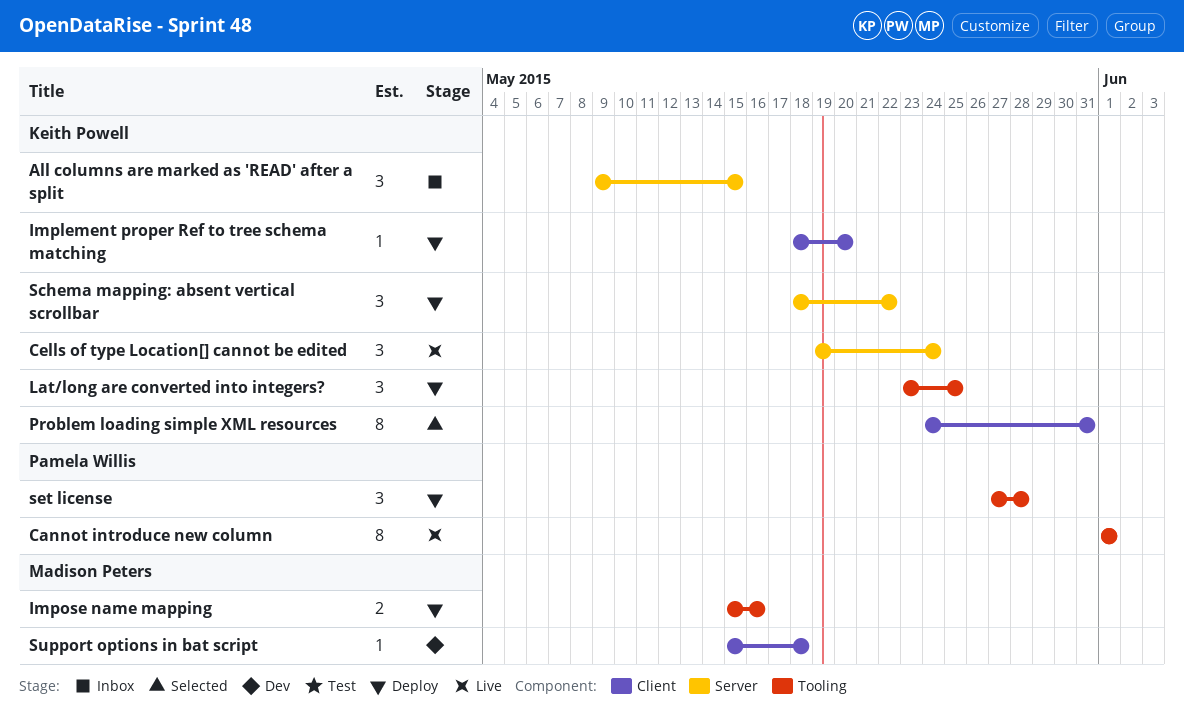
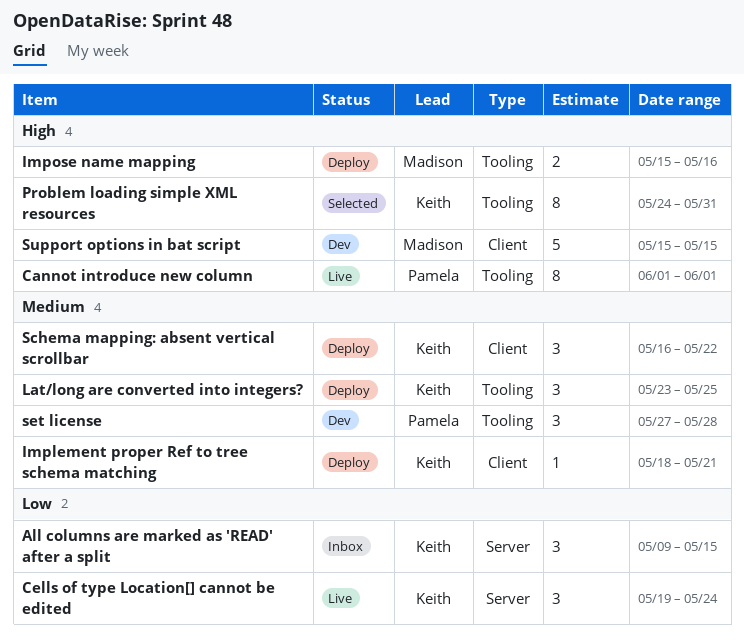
Implement proper Ref to tree schema matching, due: May 20 -> May 21
Problem loading simple XML resources, label: Client -> Tooling
Schema mapping: absent vertical scrollbar, label: Server -> Client
Schema mapping: absent vertical scrollbar, start: May 18 -> May 16
set license, status: Deploy -> Dev
Support options in bat script, estimate: 1 -> 5
Support options in bat script, due: May 18 -> May 15

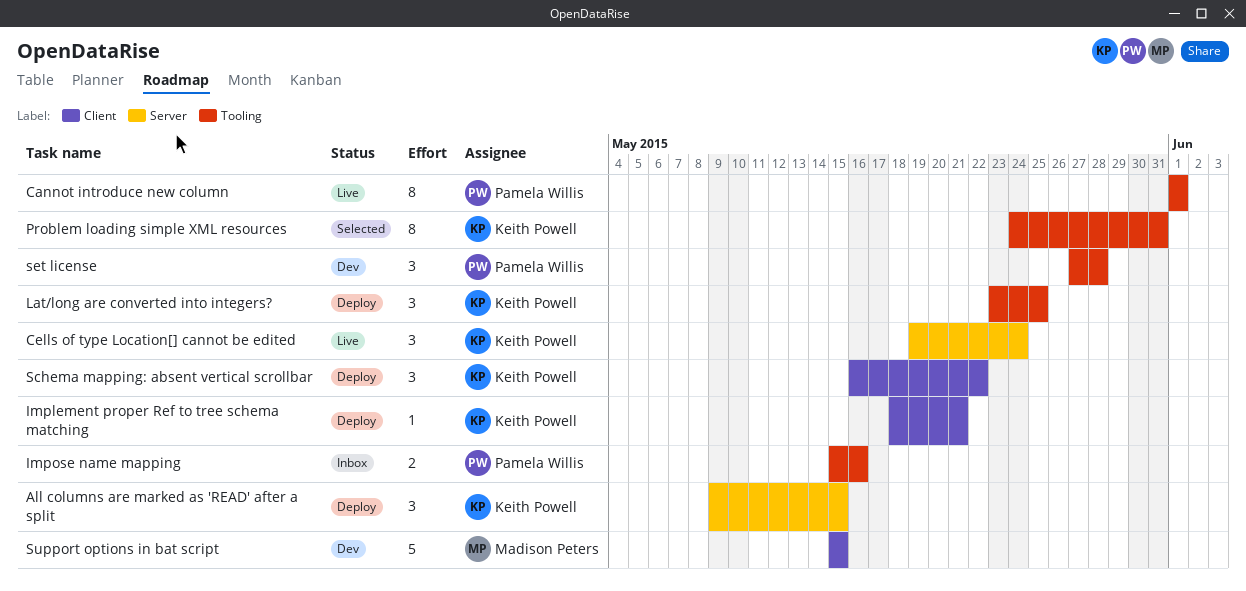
All columns are marked as 'READ' after a split, status: Inbox -> Deploy
Impose name mapping, status: Deploy -> Inbox
Impose name mapping, owner: Madison Peters -> Pamela Willis

